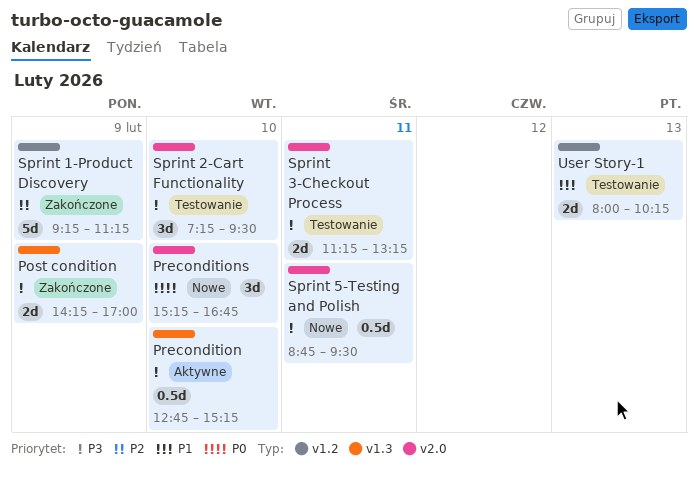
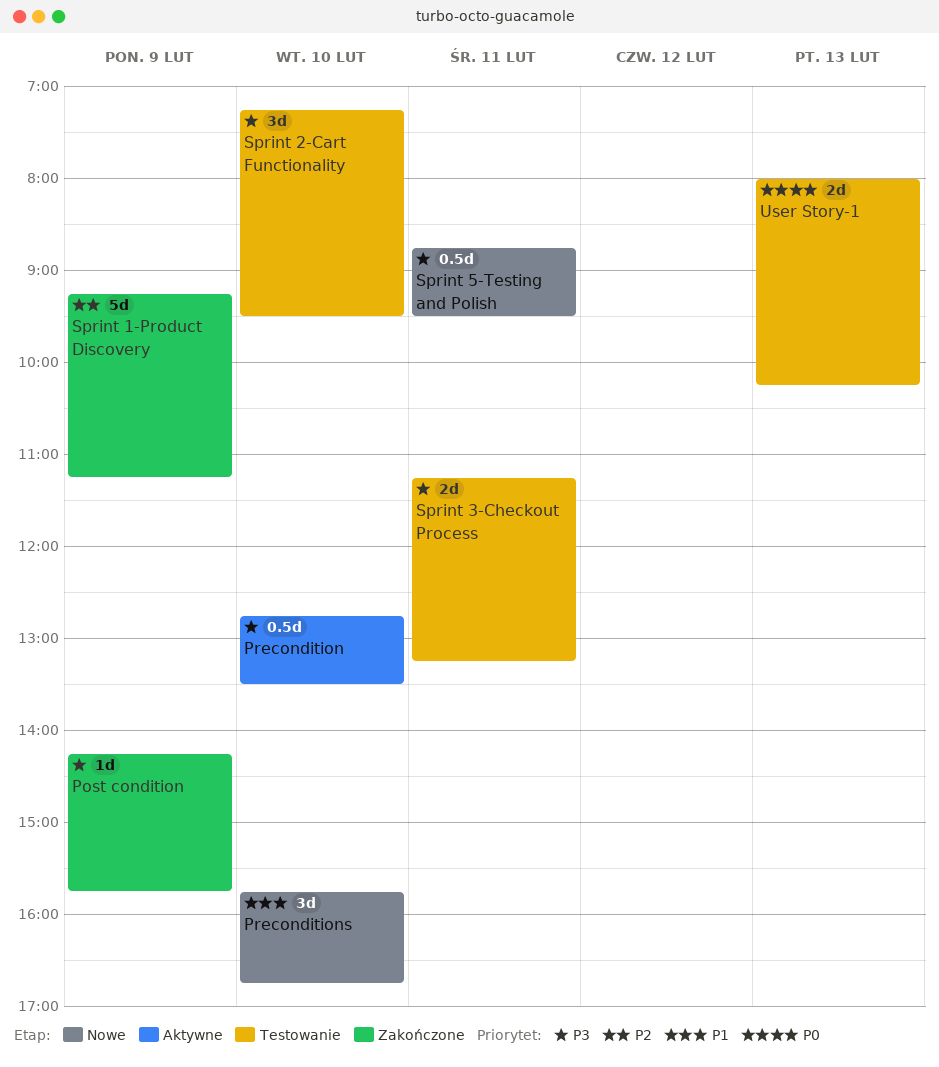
Post condition, estimate: 2d -> 1d
Post condition, ends: 17:00 -> 15:45
Precondition, ends: 15:15 -> 13:30
Preconditions, priority: P0 -> P1
Preconditions, begins: 15:15 -> 15:45
User Story-1, priority: P1 -> P0

